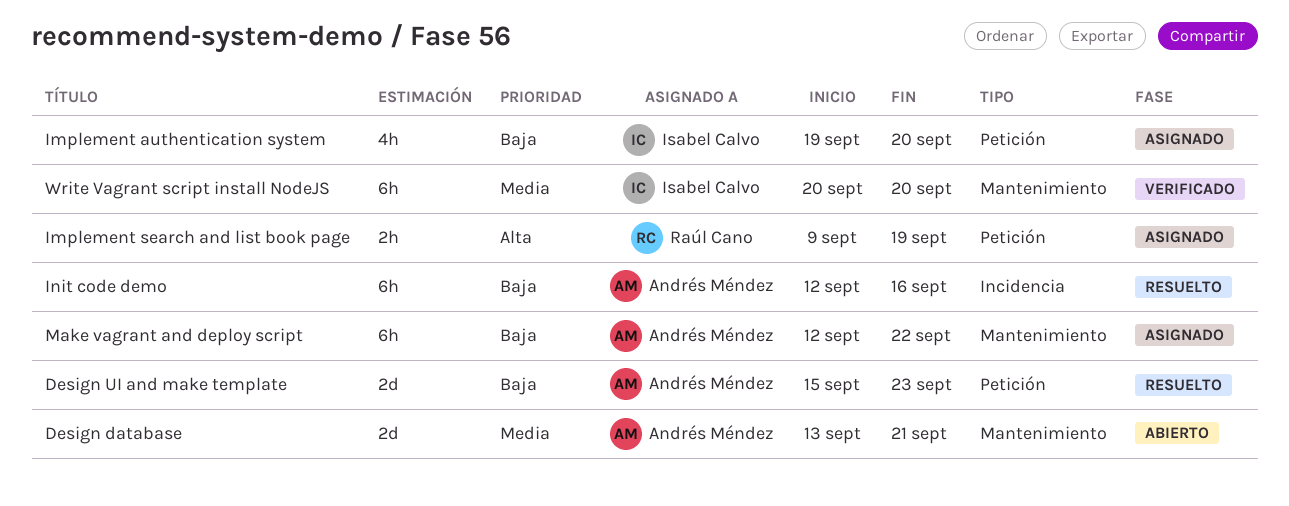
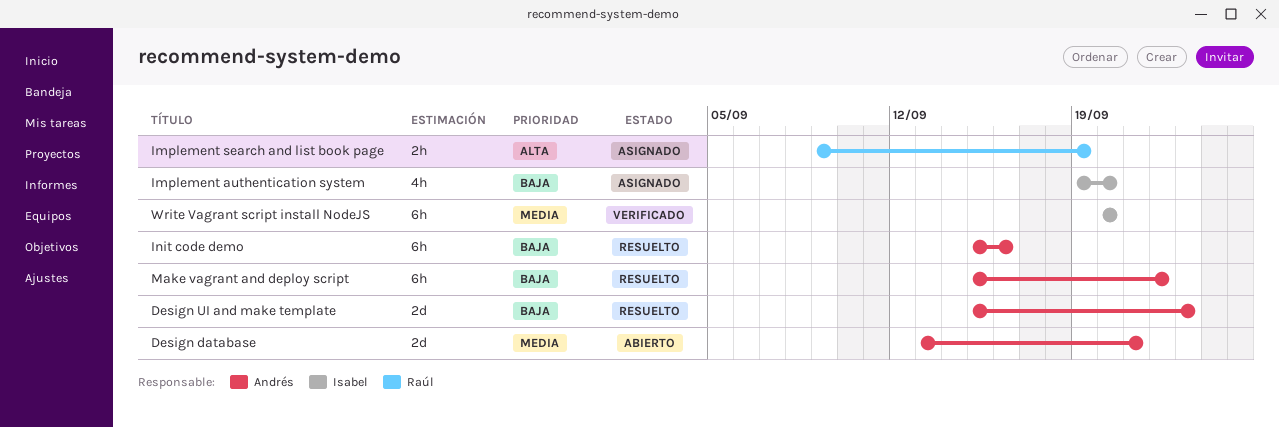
Init code demo, start: Sep 12 -> Sep 15
Make vagrant and deploy script, status: Asignado -> Resuelto
Make vagrant and deploy script, start: Sep 12 -> Sep 15

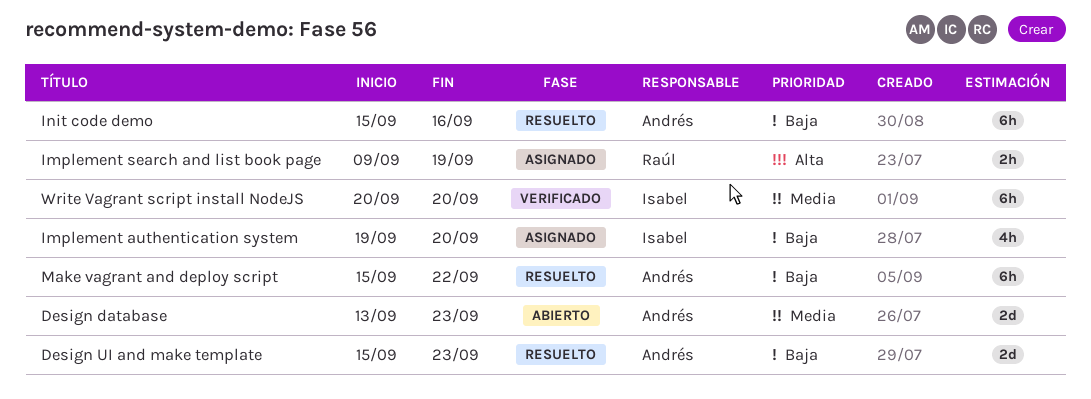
Design database, due: Sep 21 -> Sep 23

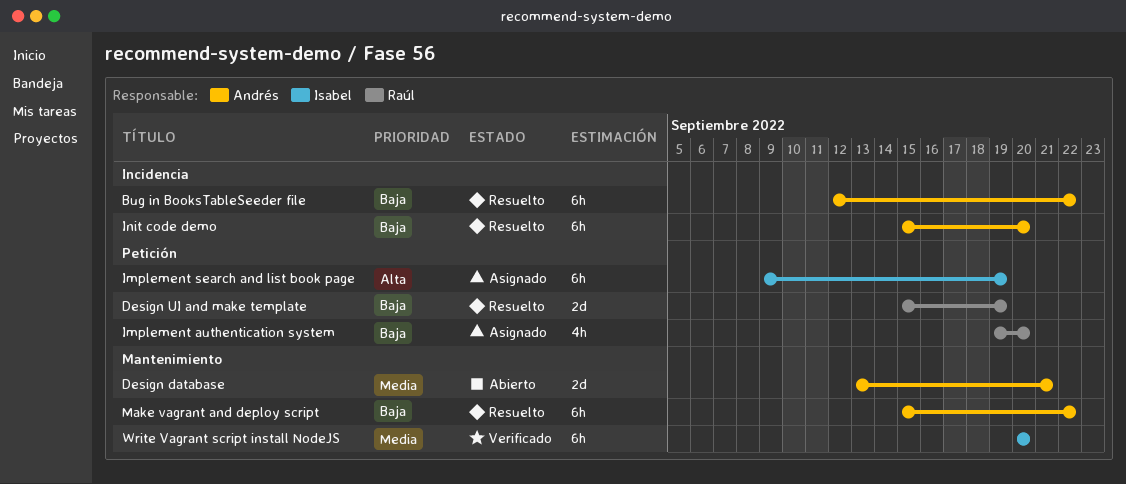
Bug in BooksTableSeeder file: none -> present
Design database, due: Sep 23 -> Sep 21
Design UI and make template, owner: Andrés -> Raúl
Design UI and make template, due: Sep 23 -> Sep 19
Implement authentication system, owner: Isabel -> Raúl
Implement search and list book page, owner: Raúl -> Isabel
Implement search and list book page, estimate: 2h -> 6h
Init code demo, due: Sep 16 -> Sep 20

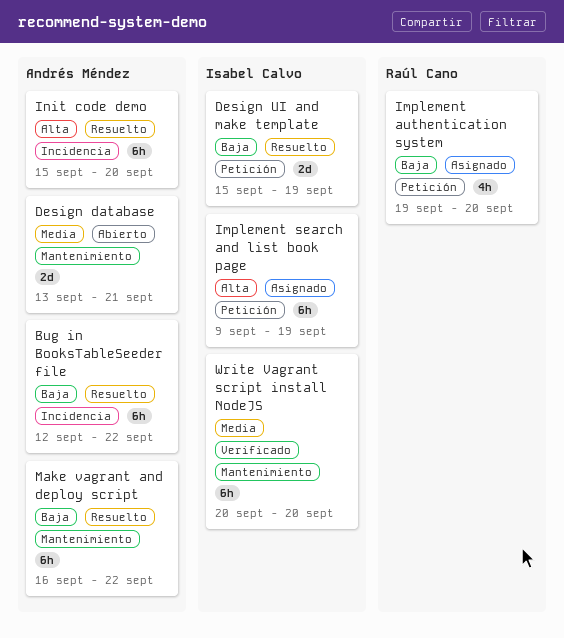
Design UI and make template, owner: Raúl Cano -> Isabel Calvo
Init code demo, priority: Baja -> Alta
Make vagrant and deploy script, start: Sep 15 -> Sep 16

